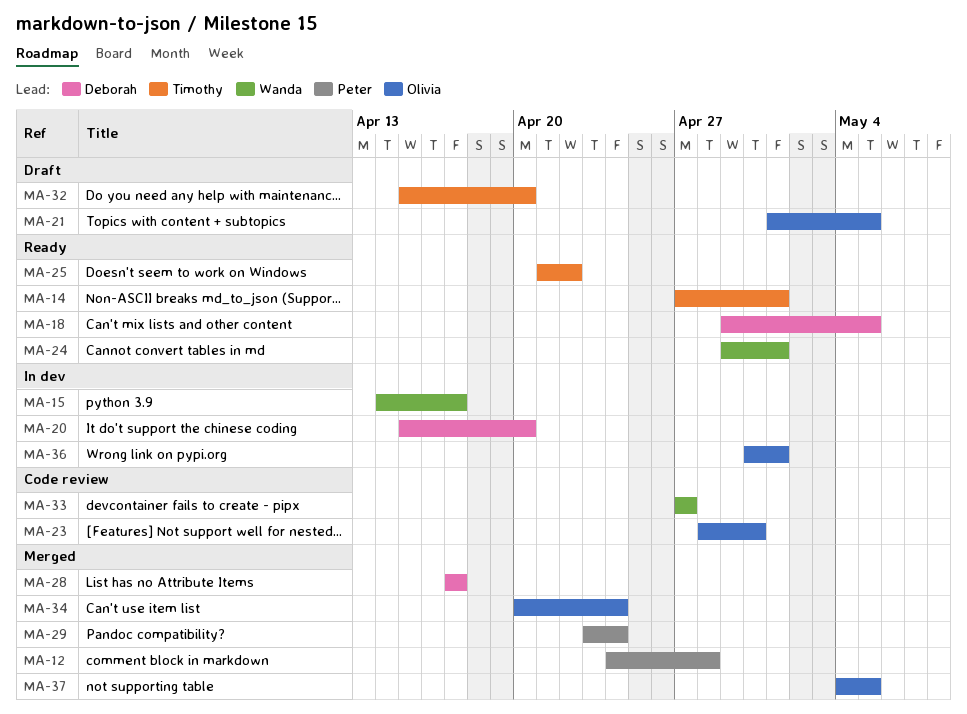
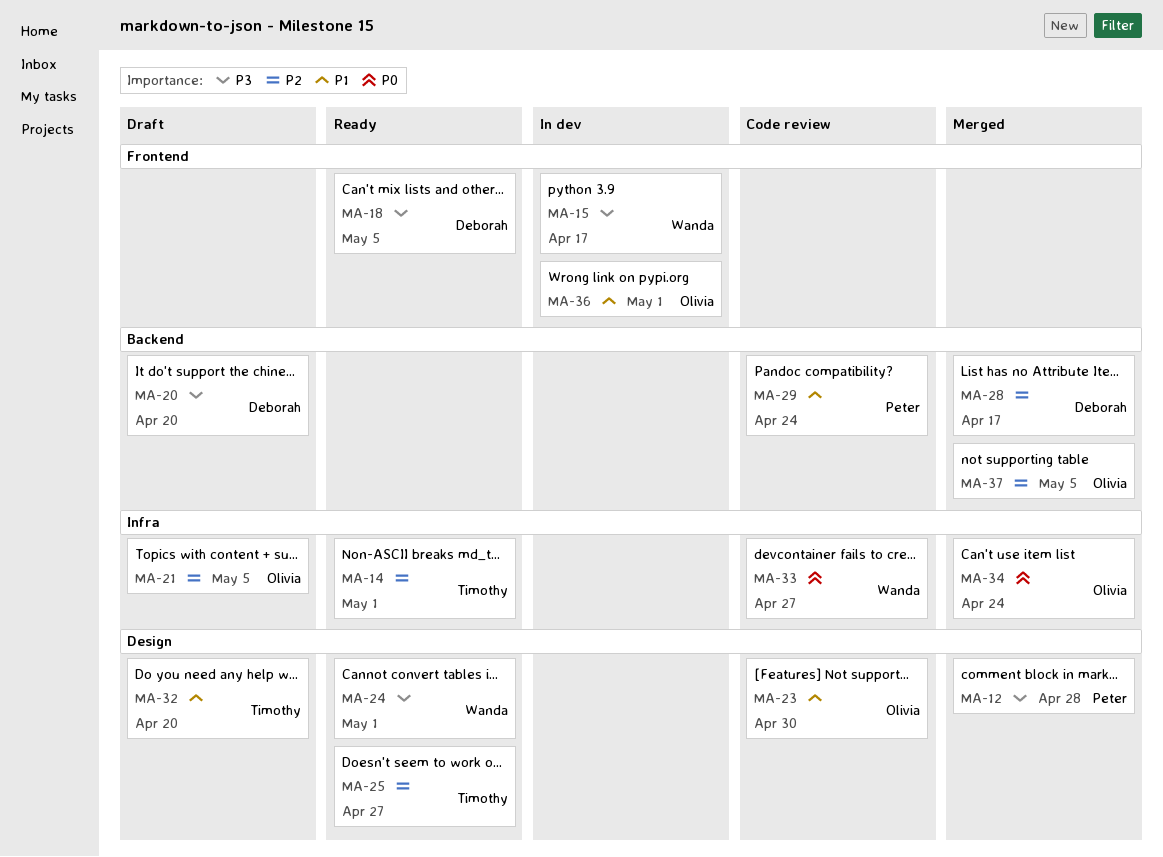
MA-20, status: In dev -> Draft
MA-25, due: Apr 22 -> Apr 27
MA-29, status: Merged -> Code review

